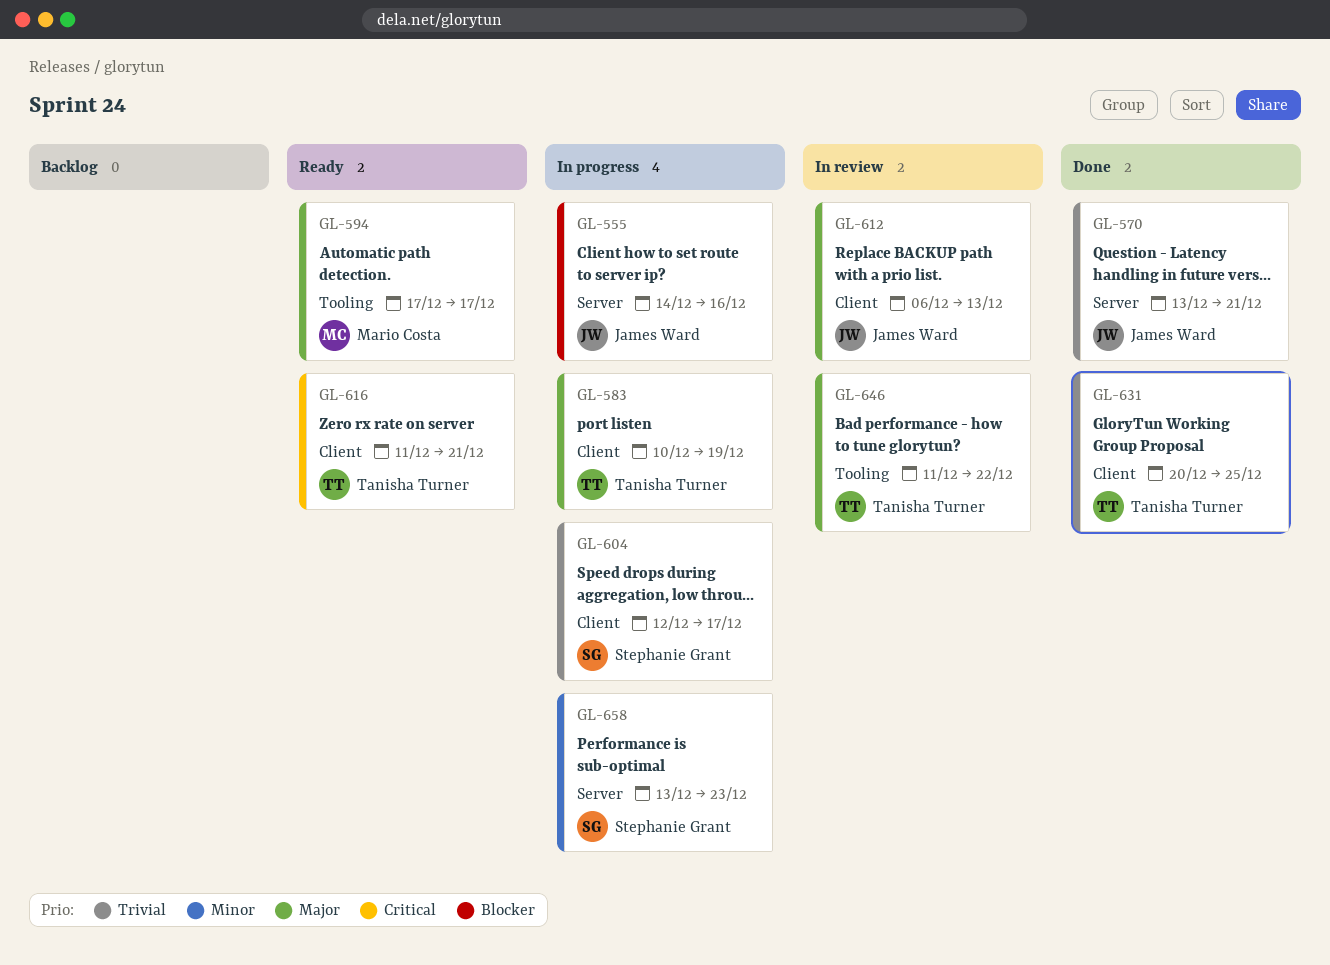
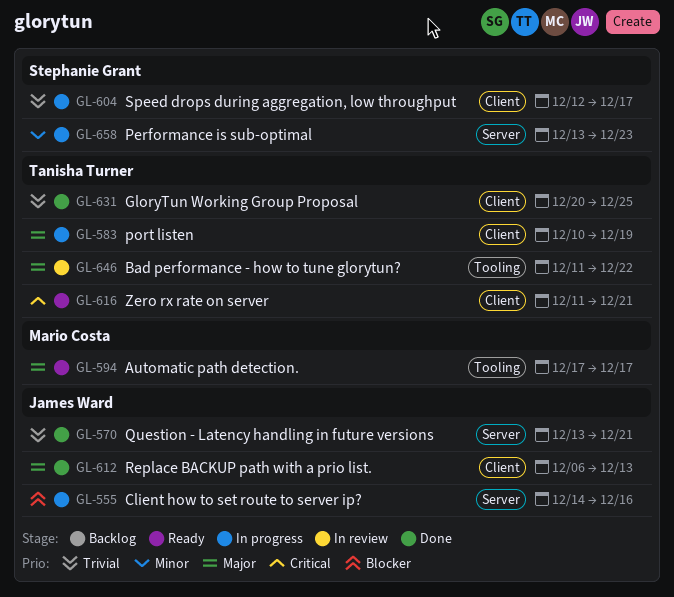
GL-612, status: In review -> Done

